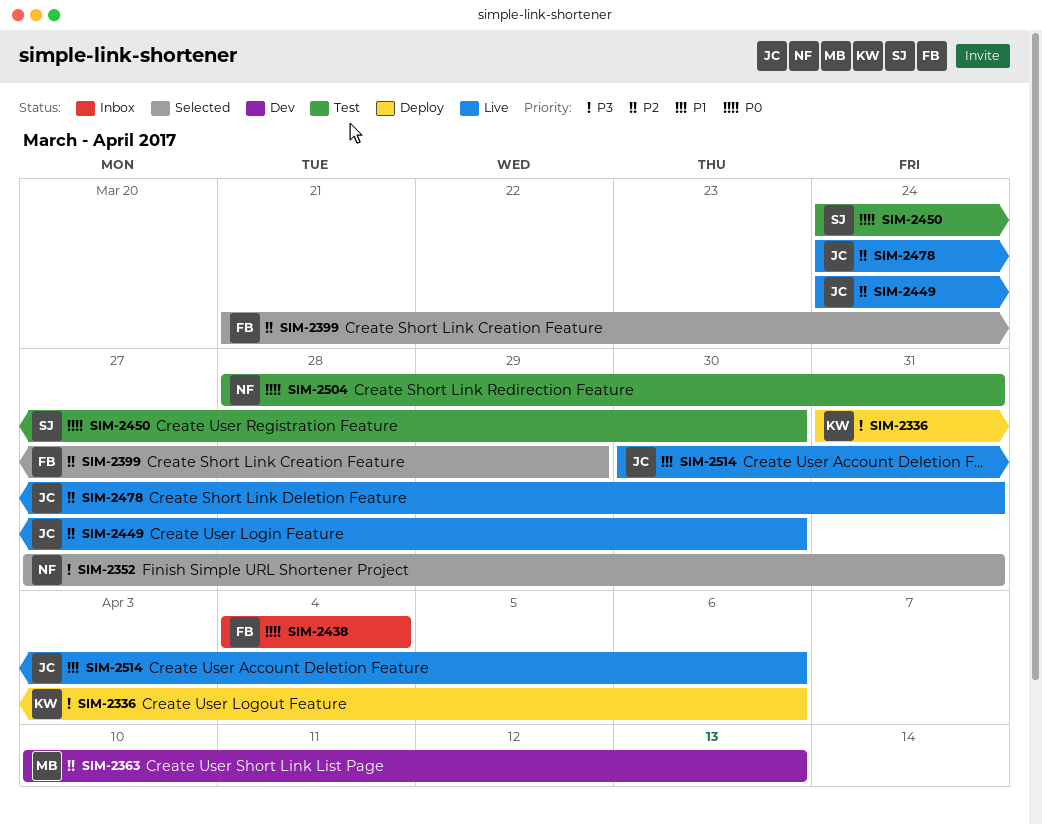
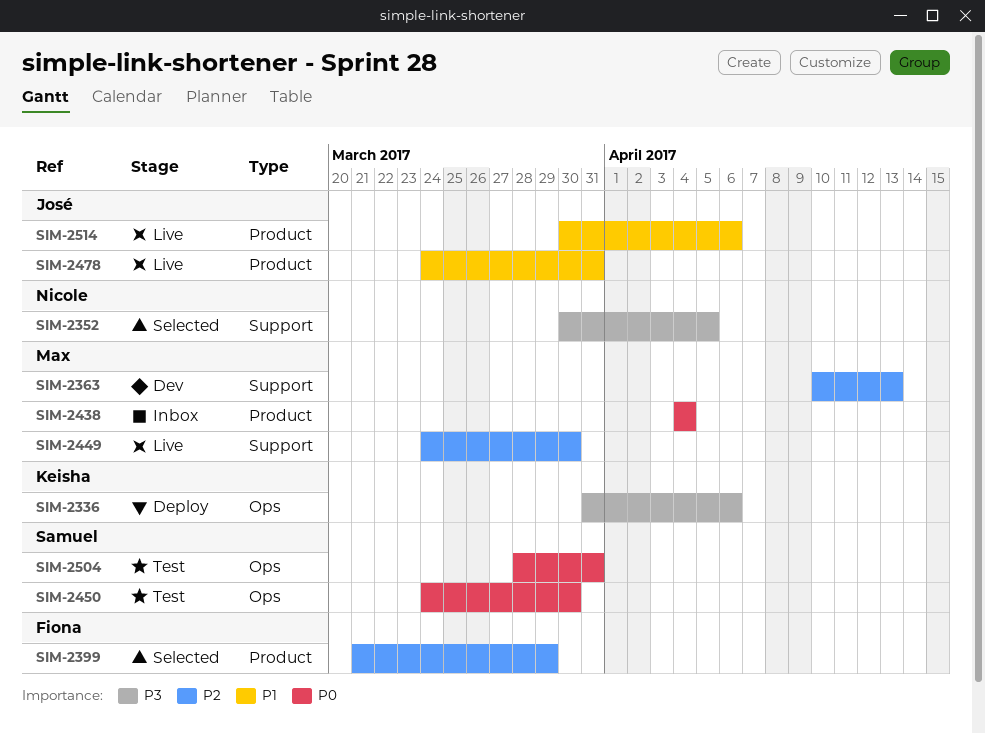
SIM-2352, start: Mar 27 -> Mar 30
SIM-2352, due: Mar 31 -> Apr 5
SIM-2438, owner: Fiona -> Max
SIM-2449, owner: José -> Max
SIM-2478, priority: P2 -> P1
SIM-2504, owner: Nicole -> Samuel

